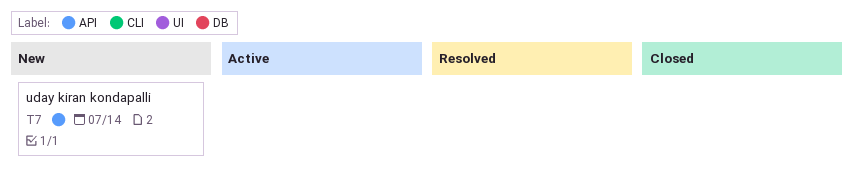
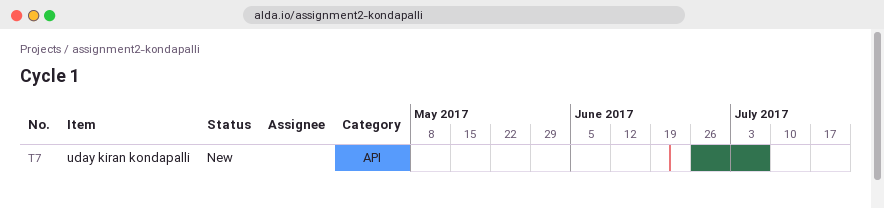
T7, due: Jul 14 -> Jul 7

